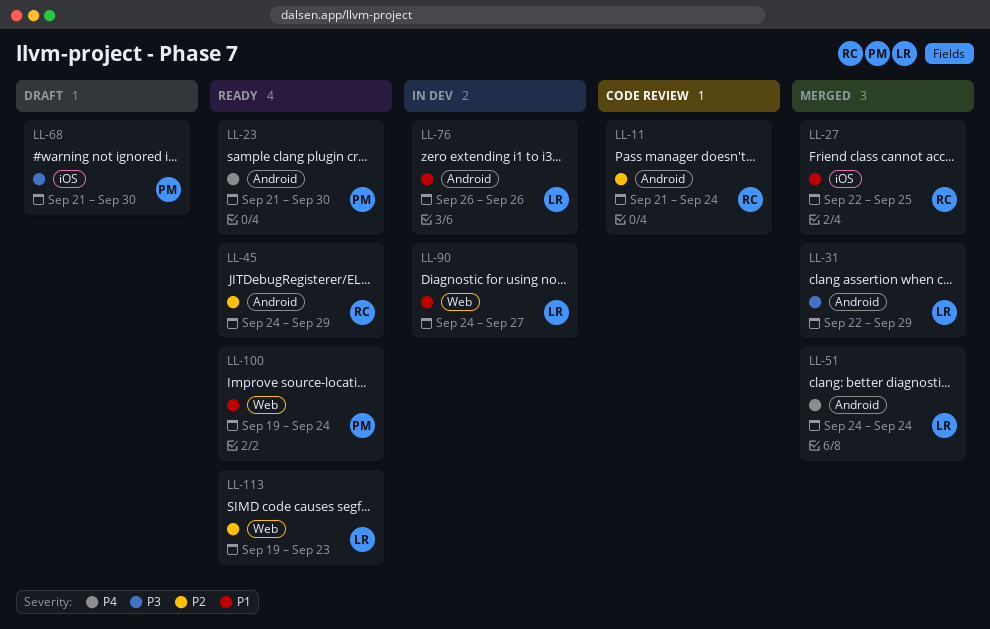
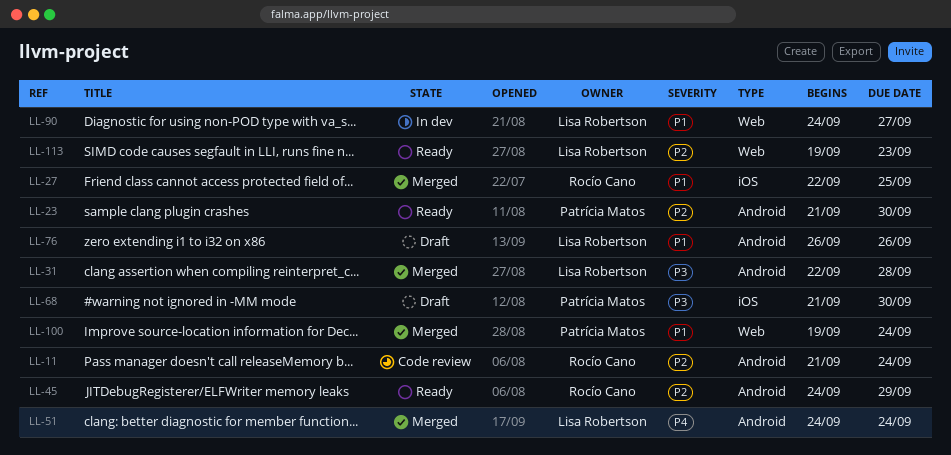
LL-23, priority: P4 -> P2
LL-31, due: Sep 29 -> Sep 28
LL-76, status: In dev -> Draft
LL-100, status: Ready -> Merged

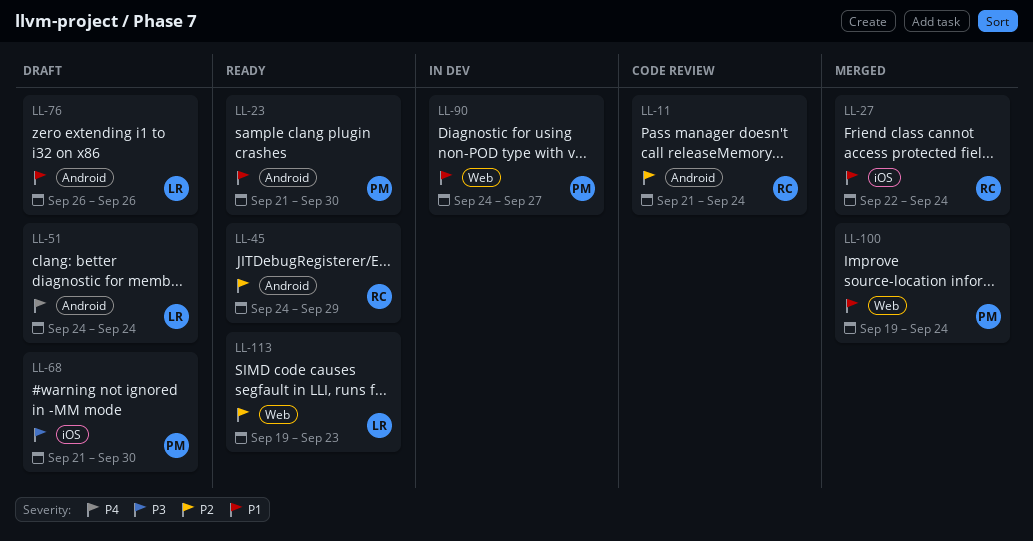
LL-23, priority: P2 -> P1
LL-27, due: Sep 25 -> Sep 24
LL-31: present -> none
LL-51, status: Merged -> Draft
LL-90, owner: Lisa Robertson -> Patrícia Matos

